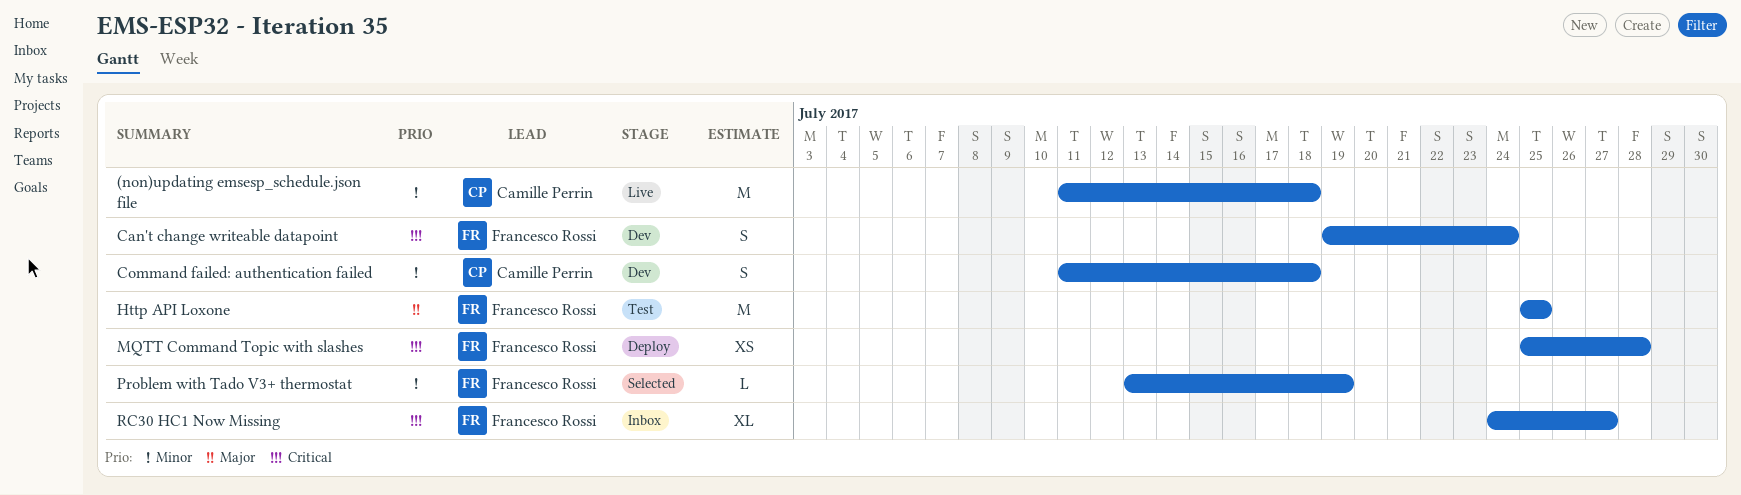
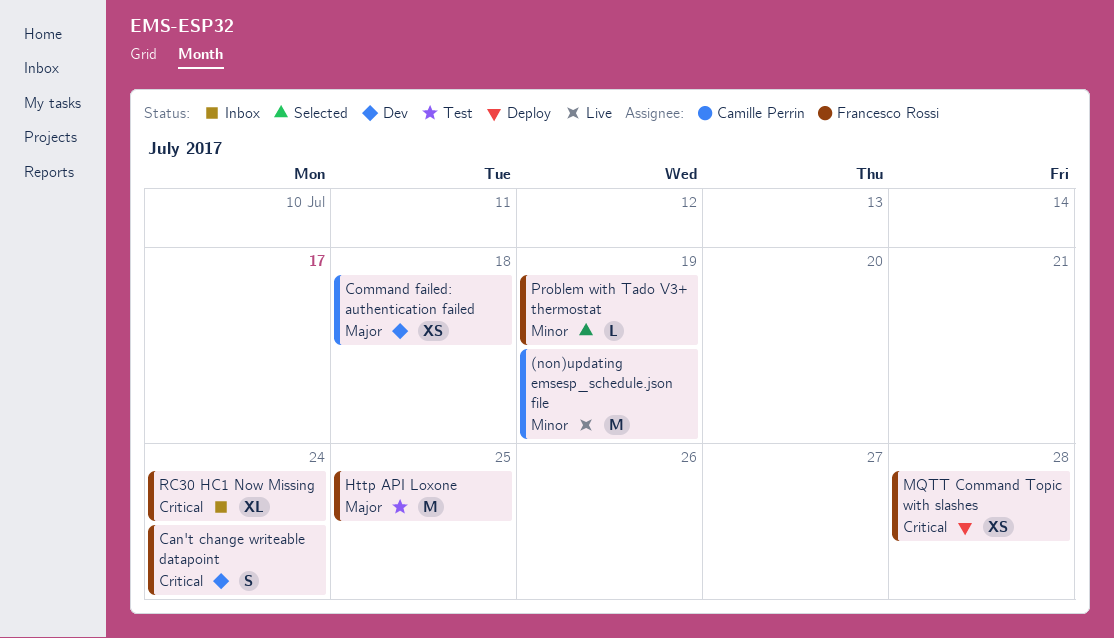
(non)updating emsesp_schedule.json file, due: Jul 18 -> Jul 19
Command failed: authentication failed, priority: Minor -> Major
Command failed: authentication failed, estimate: S -> XS
RC30 HC1 Now Missing, due: Jul 27 -> Jul 24

